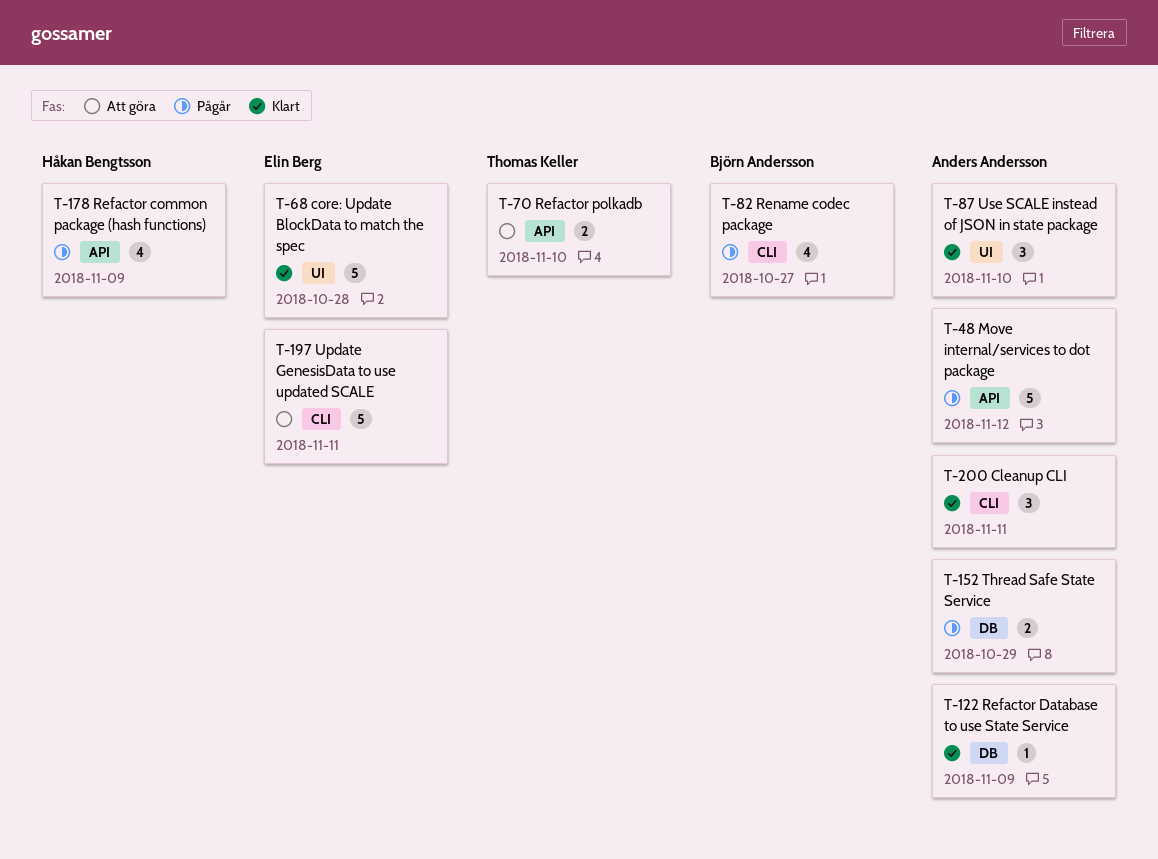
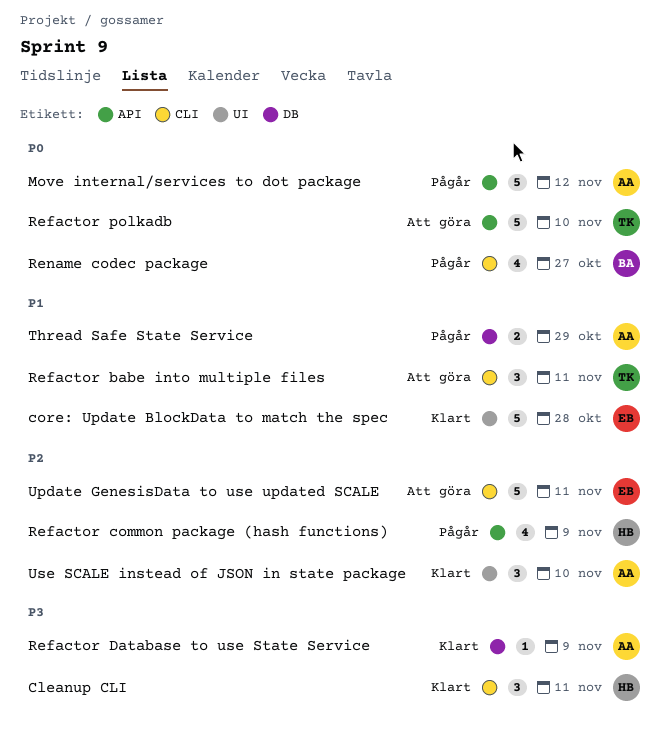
Cleanup CLI, owner: Anders Andersson -> Håkan Bengtsson
Refactor babe into multiple files: none -> present
Refactor polkadb, estimate: 2 -> 5

